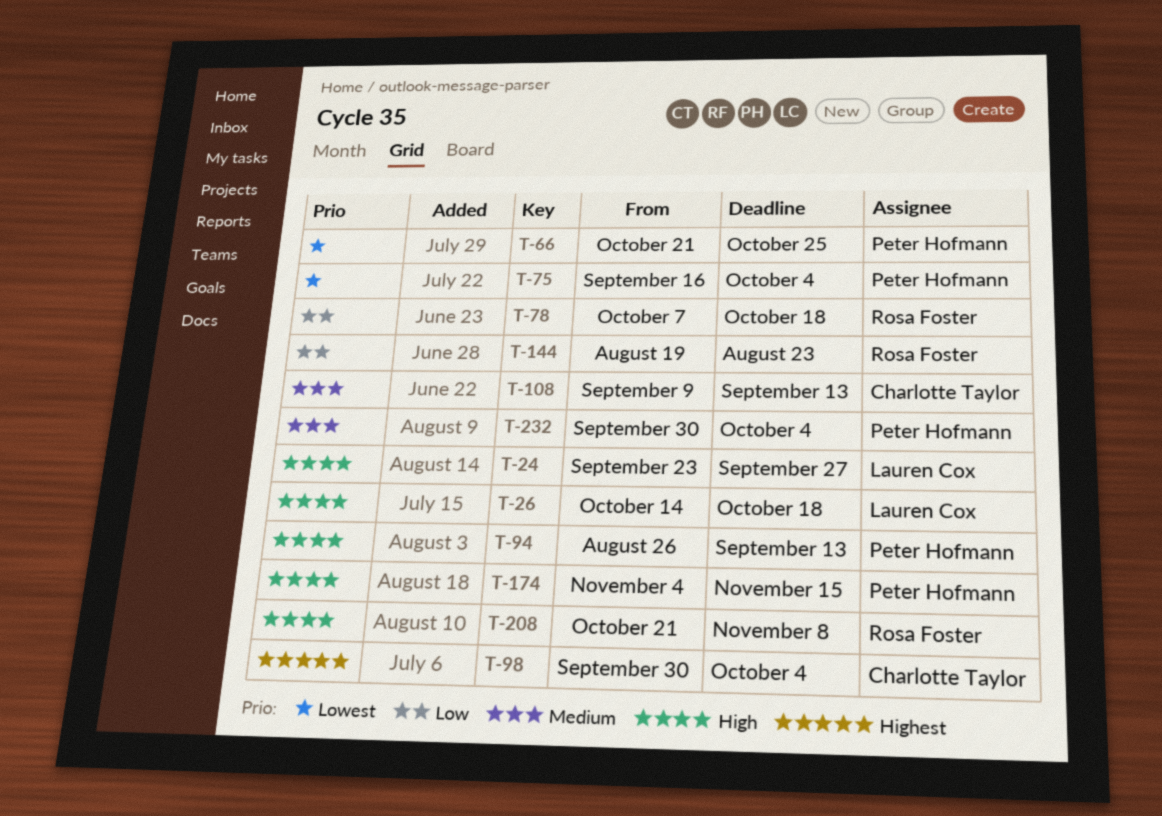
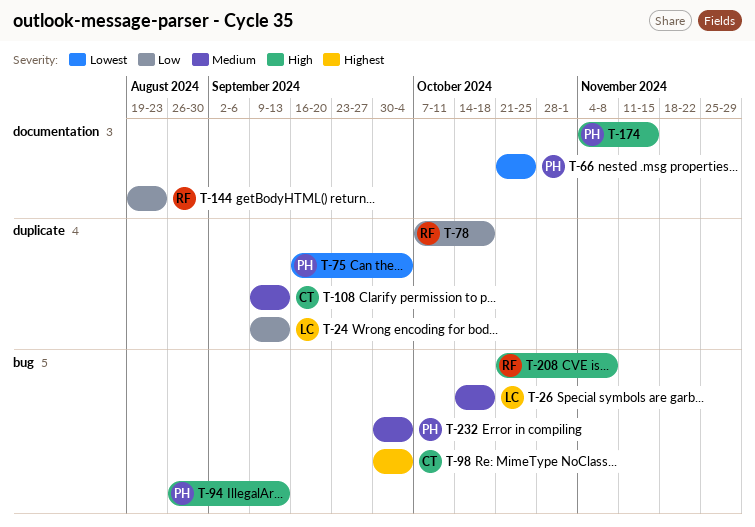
T-24, priority: High -> Low
T-24, start: Sep 23 -> Sep 9
T-24, due: Sep 27 -> Sep 13
T-26, priority: High -> Medium

